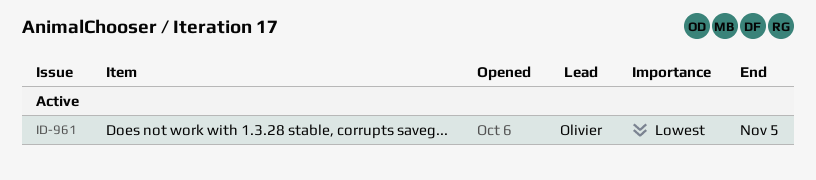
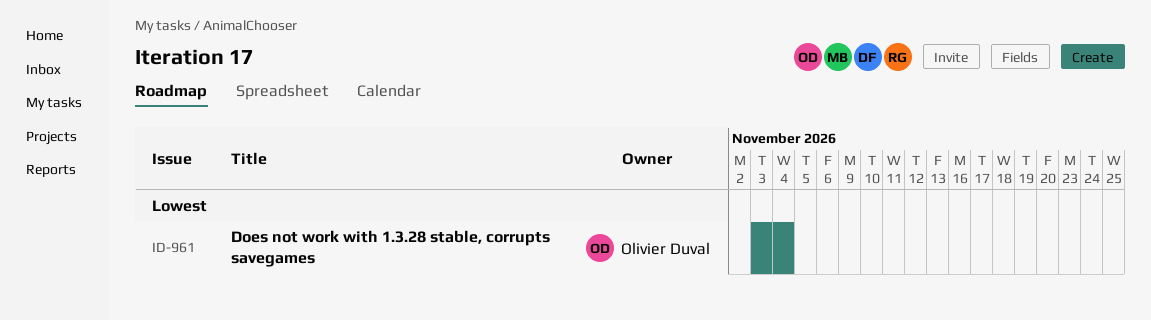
ID-961, due: Nov 5 -> Nov 4

